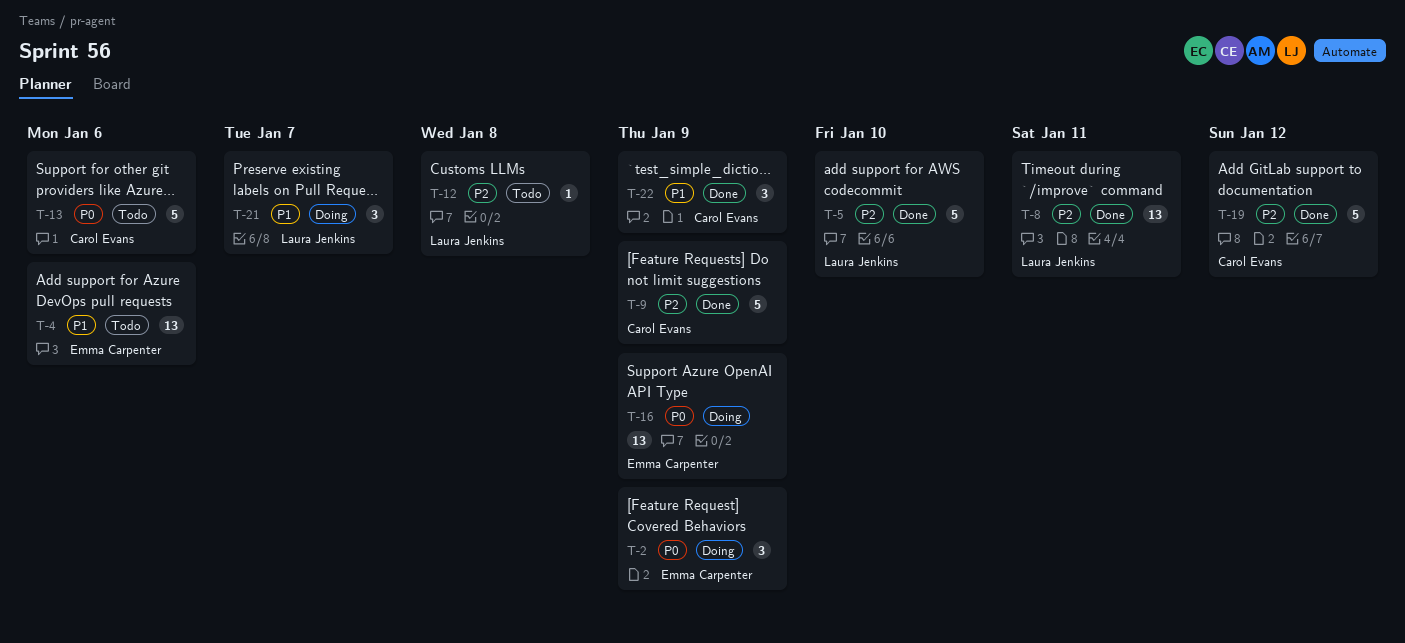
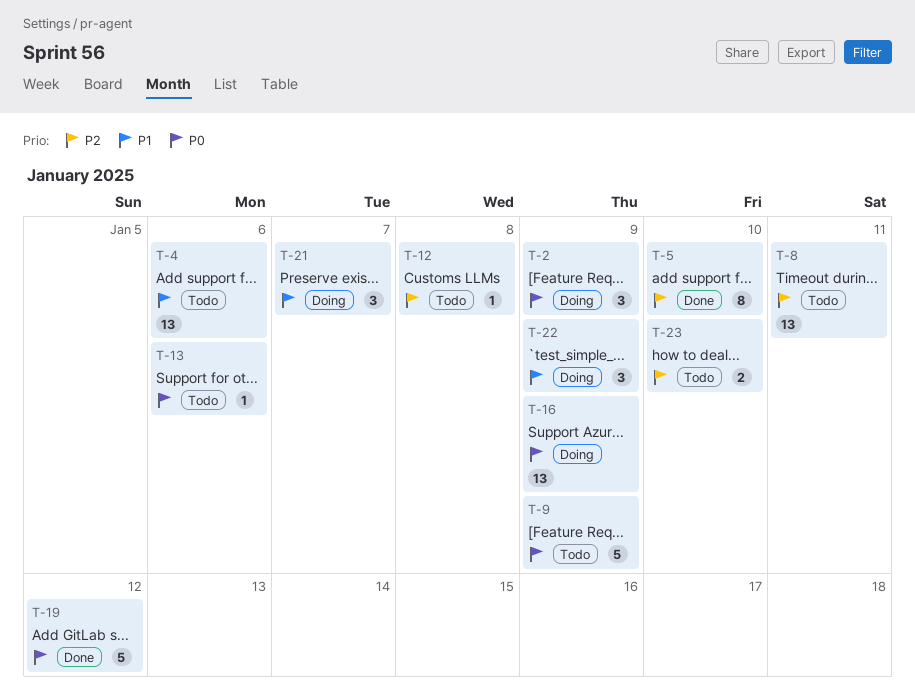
T-5, estimate: 5 -> 8
T-8, status: Done -> Todo
T-9, status: Done -> Todo
T-9, priority: P2 -> P0
T-13, estimate: 5 -> 1
T-19, priority: P2 -> P0
T-22, status: Done -> Doing
T-23: none -> present

